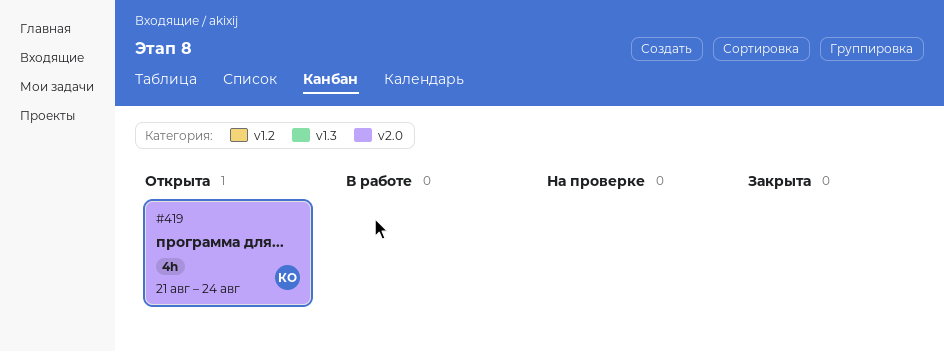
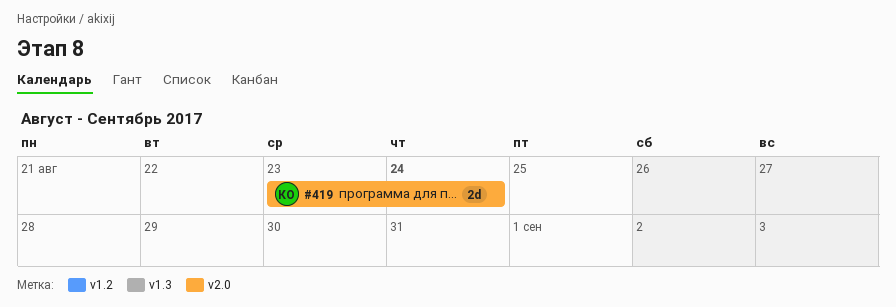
#419, estimate: 4h -> 2d
#419, start: Aug 21 -> Aug 23

